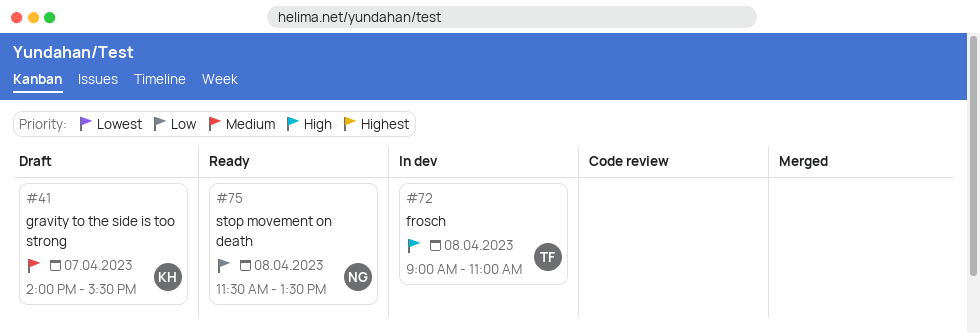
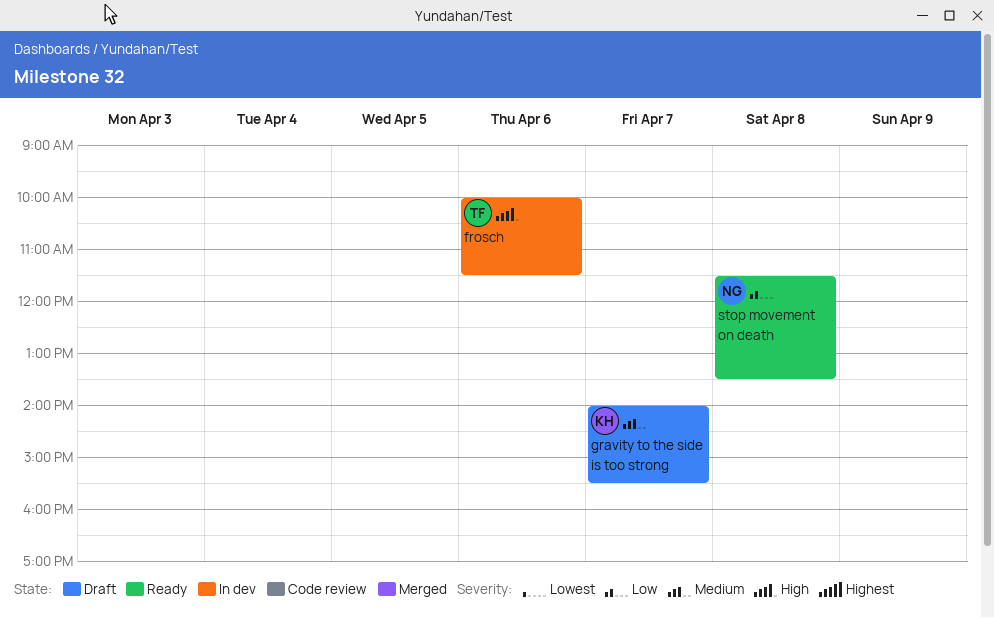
frosch, day: Apr 8 -> Apr 6
frosch, begins: 09:00 -> 10:00
frosch, ends: 11:00 -> 11:30

